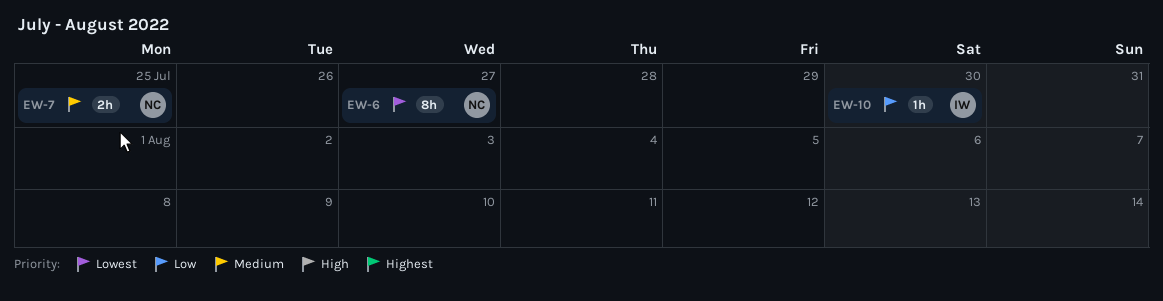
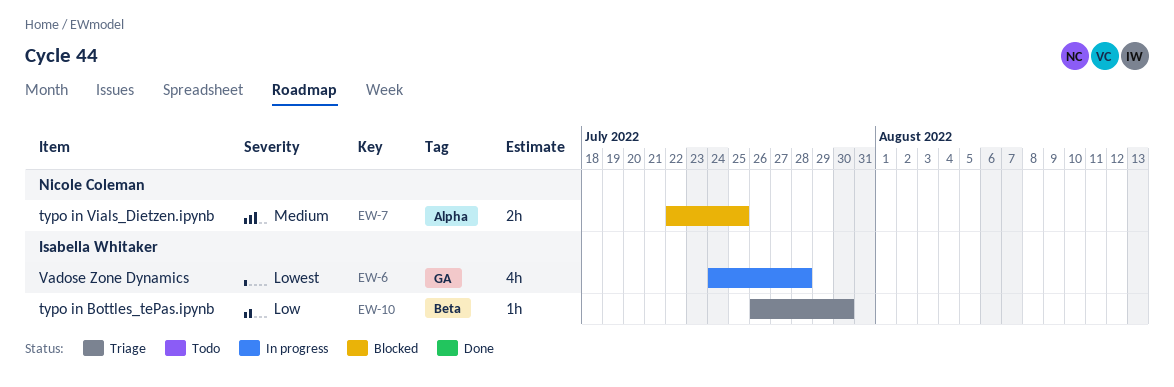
EW-6, owner: Nicole Coleman -> Isabella Whitaker
EW-6, estimate: 8h -> 4h
EW-6, due: Jul 27 -> Jul 28

